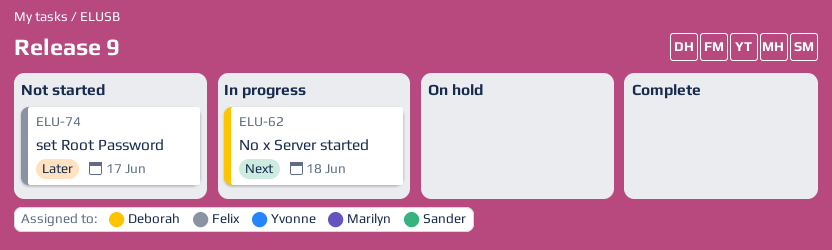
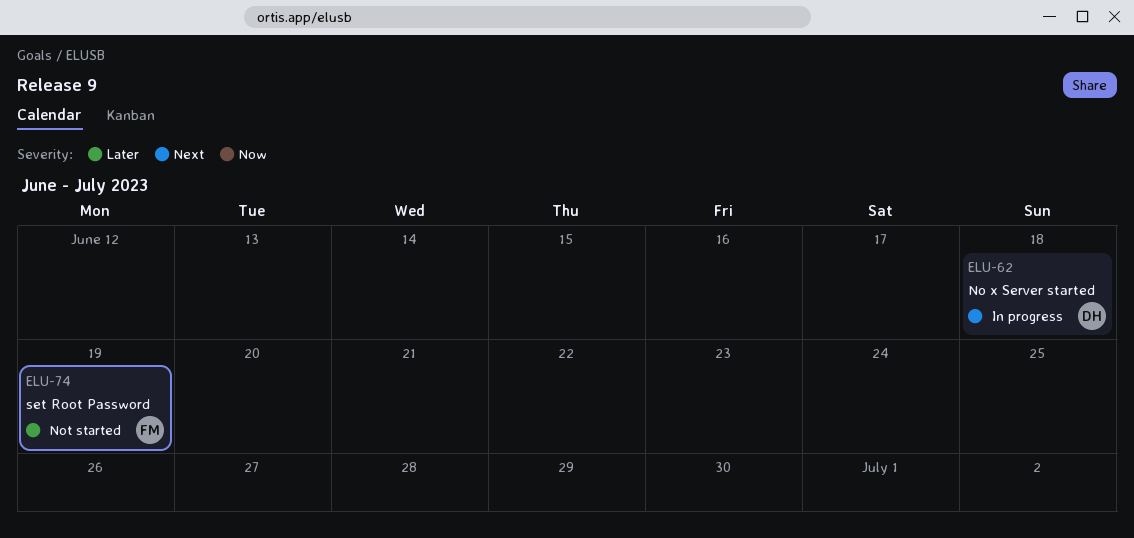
ELU-74, due: Jun 17 -> Jun 19

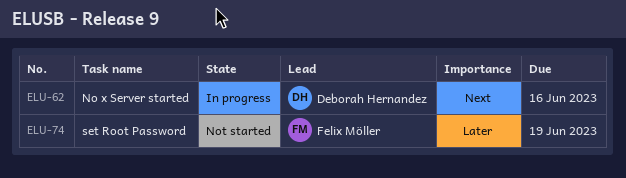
ELU-62, due: Jun 18 -> Jun 16

